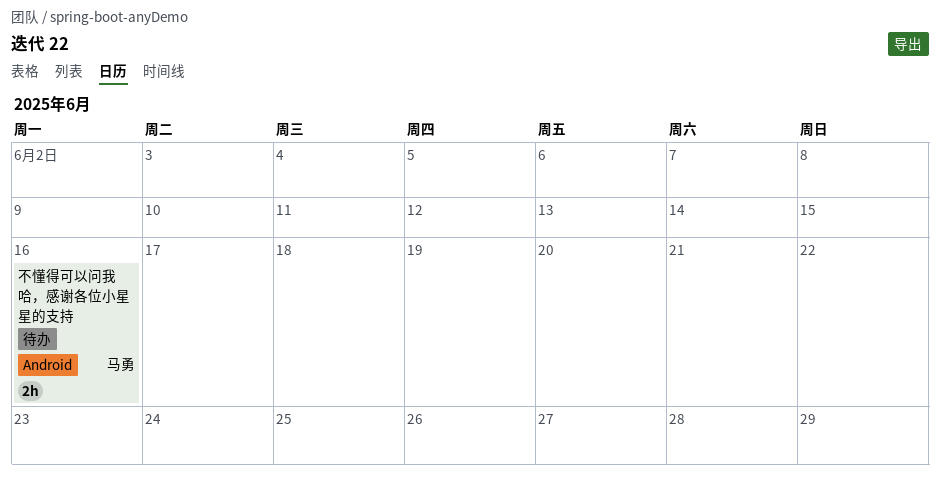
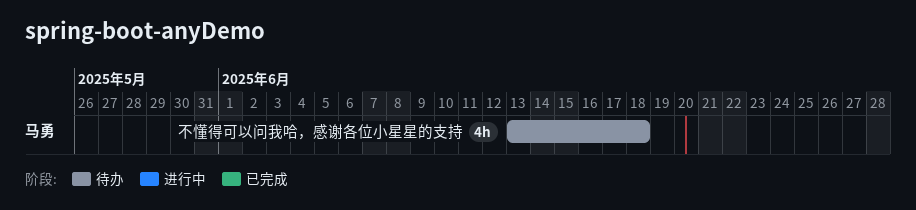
不懂得可以问我哈，感谢各位小星星的支持, estimate: 2h -> 4h
不懂得可以问我哈，感谢各位小星星的支持, due: Jun 16 -> Jun 18

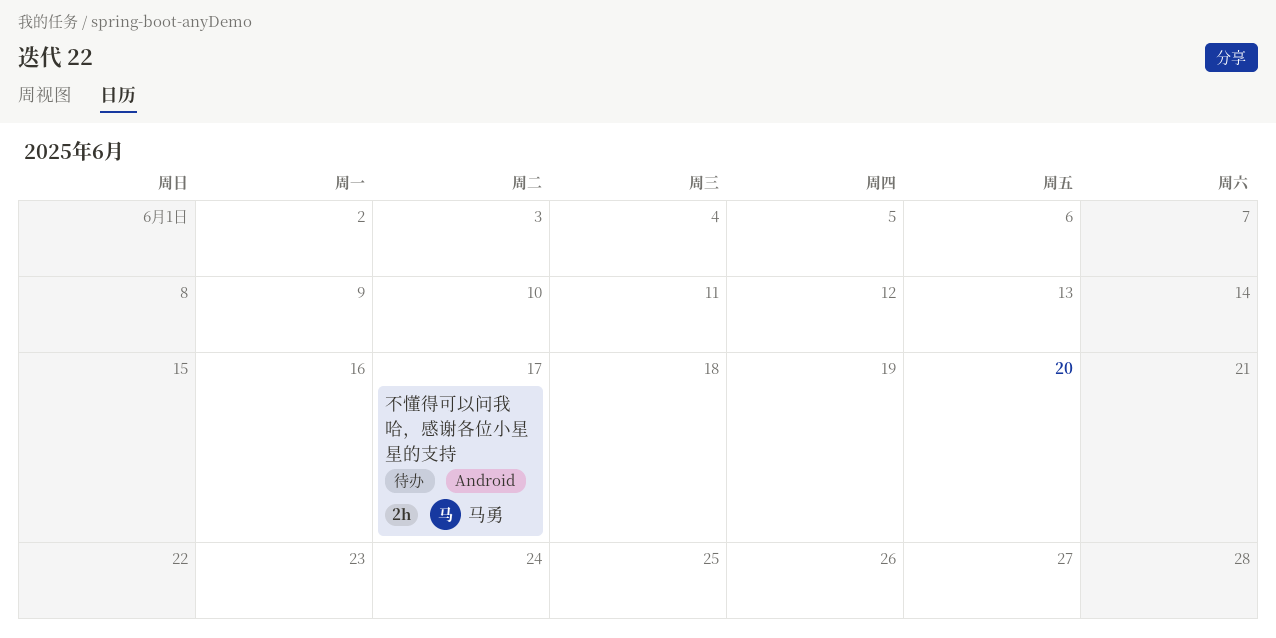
不懂得可以问我哈，感谢各位小星星的支持, estimate: 4h -> 2h
不懂得可以问我哈，感谢各位小星星的支持, due: Jun 18 -> Jun 17

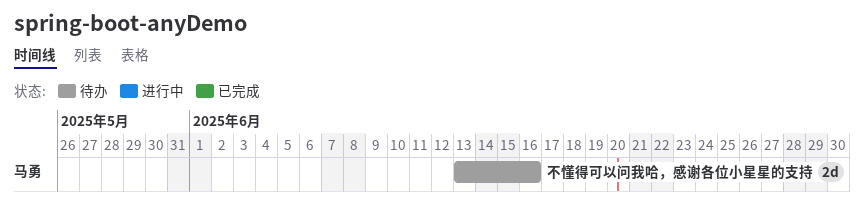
不懂得可以问我哈，感谢各位小星星的支持, estimate: 2h -> 2d
不懂得可以问我哈，感谢各位小星星的支持, due: Jun 17 -> Jun 16

